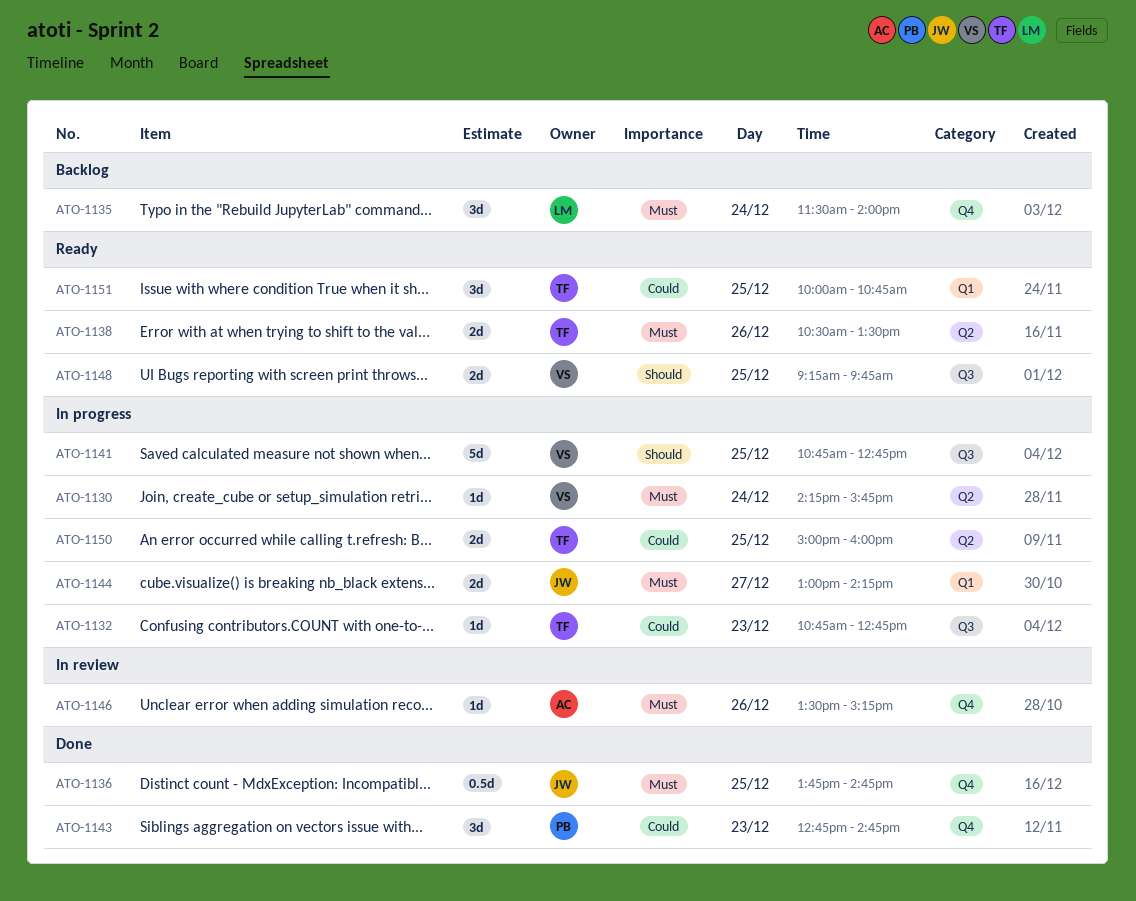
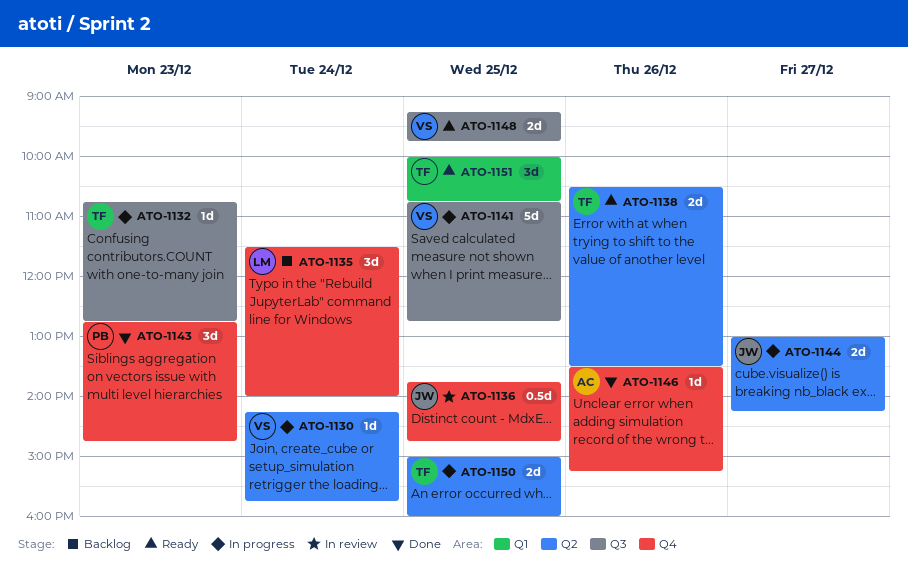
ATO-1136, status: Done -> In review
ATO-1144, label: Q1 -> Q2
ATO-1146, status: In review -> Done

